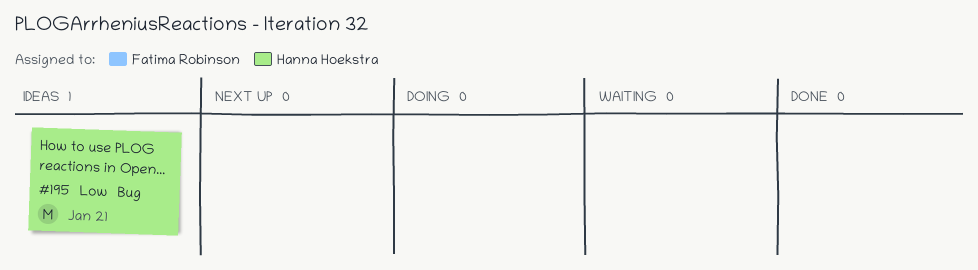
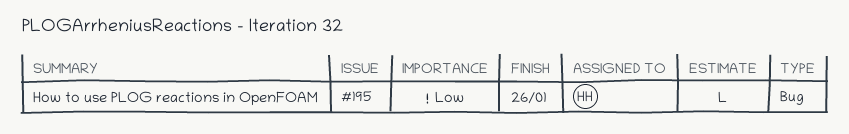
#195, estimate: M -> L
#195, due: Jan 21 -> Jan 26

